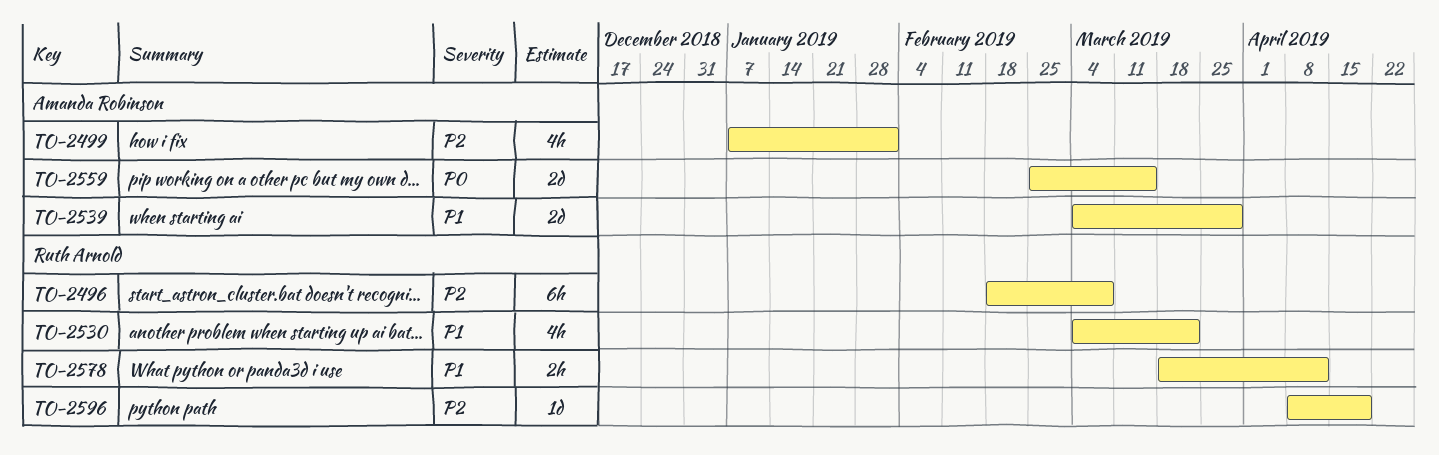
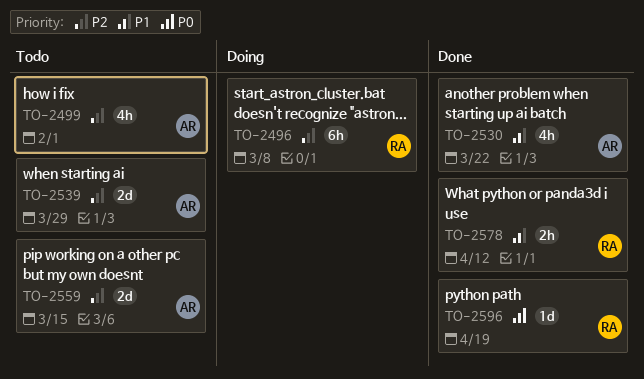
TO-2530, owner: Ruth Arnold -> Amanda Robinson
TO-2539, priority: P1 -> P2
TO-2559, priority: P0 -> P2
TO-2596, priority: P2 -> P0

